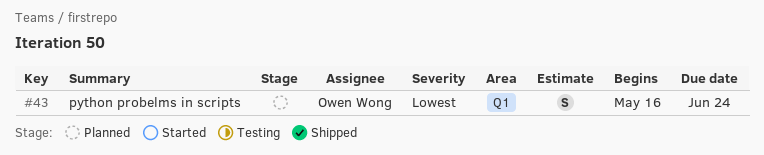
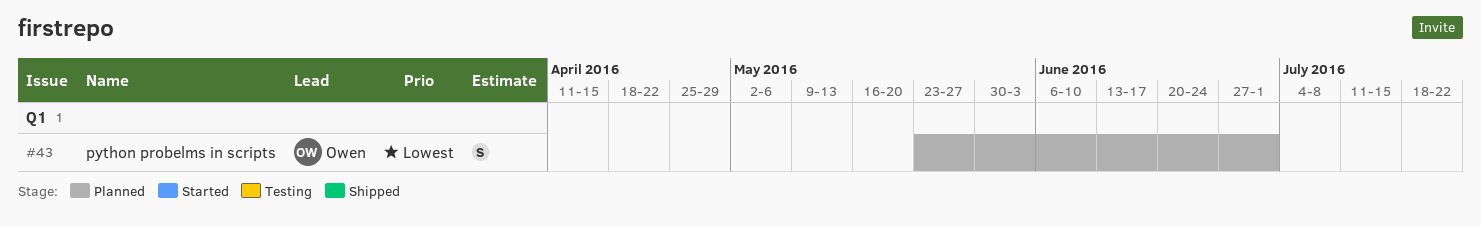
#43, start: May 16 -> May 23
#43, due: Jun 24 -> Jul 1

